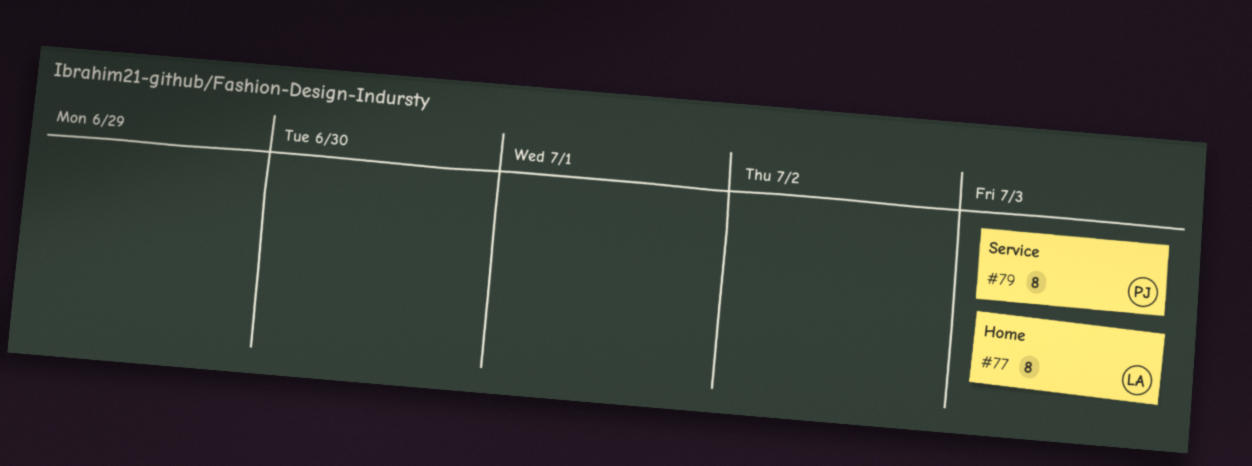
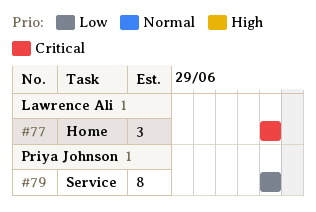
#77, estimate: 8 -> 3

